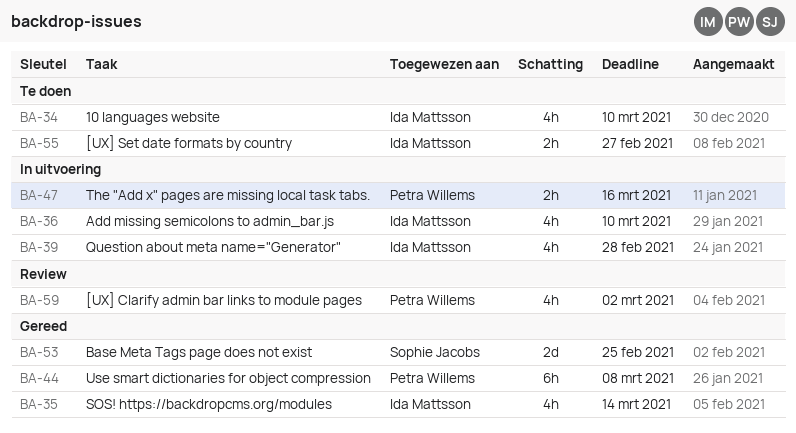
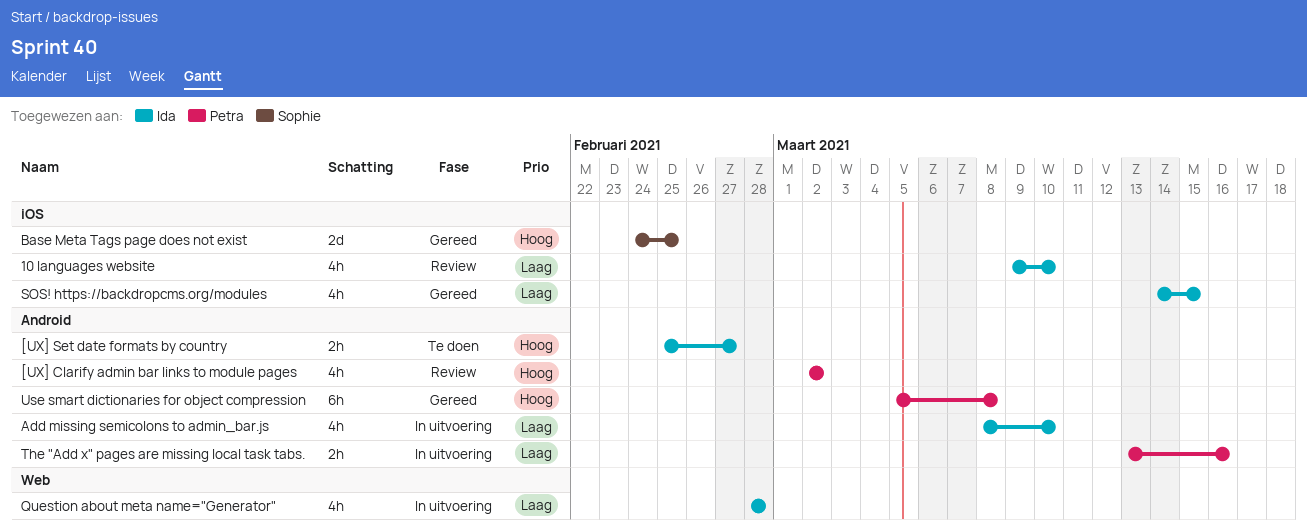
10 languages website, status: Te doen -> Review
SOS! https://backdropcms.org/modules, due: Mar 14 -> Mar 15

